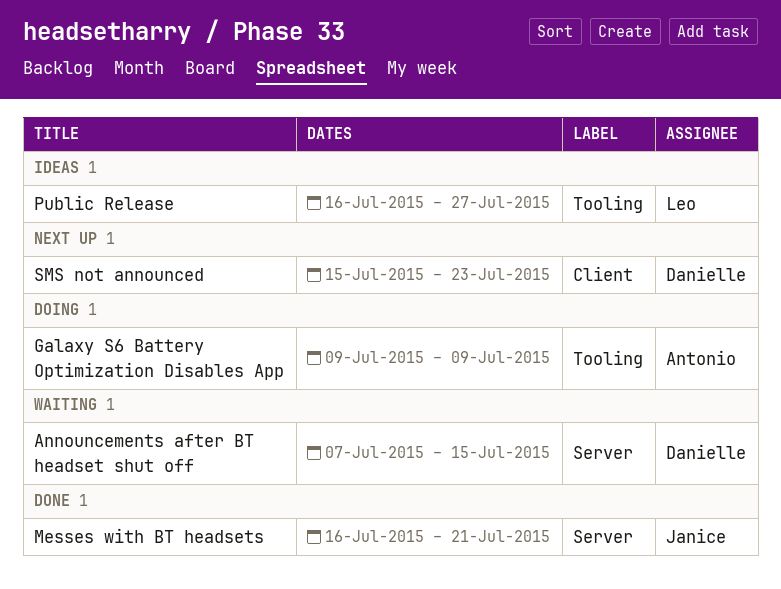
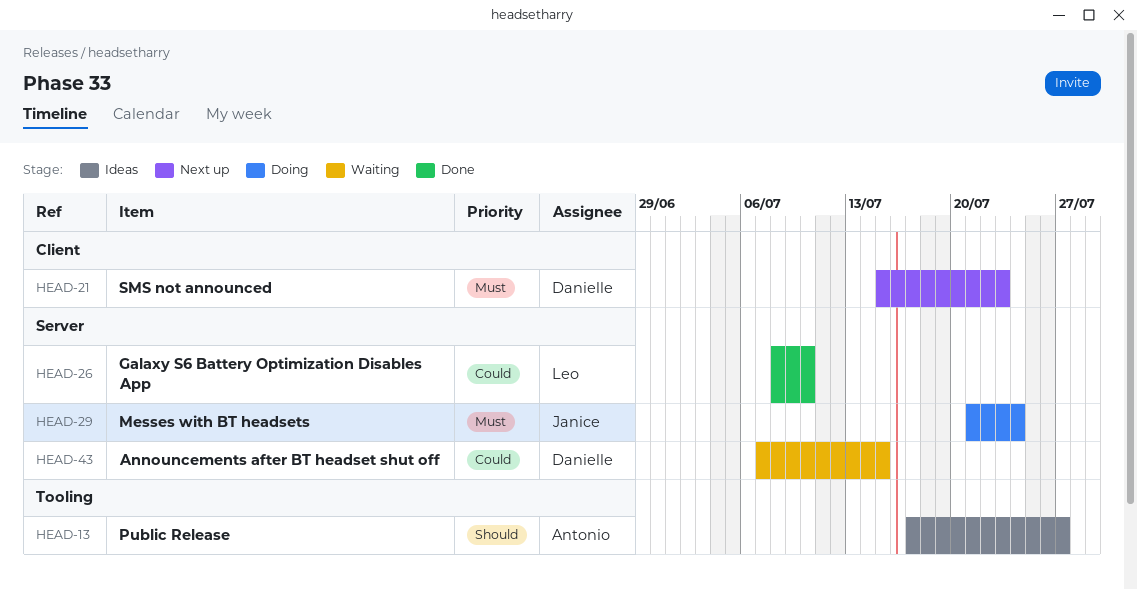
Galaxy S6 Battery Optimization Disables App, status: Doing -> Done
Galaxy S6 Battery Optimization Disables App, owner: Antonio -> Leo
Galaxy S6 Battery Optimization Disables App, label: Tooling -> Server
Galaxy S6 Battery Optimization Disables App, start: Jul 9 -> Jul 8
Galaxy S6 Battery Optimization Disables App, due: Jul 9 -> Jul 10
Messes with BT headsets, status: Done -> Doing
Messes with BT headsets, start: Jul 16 -> Jul 21
Messes with BT headsets, due: Jul 21 -> Jul 24
Public Release, owner: Leo -> Antonio
Public Release, start: Jul 16 -> Jul 17

